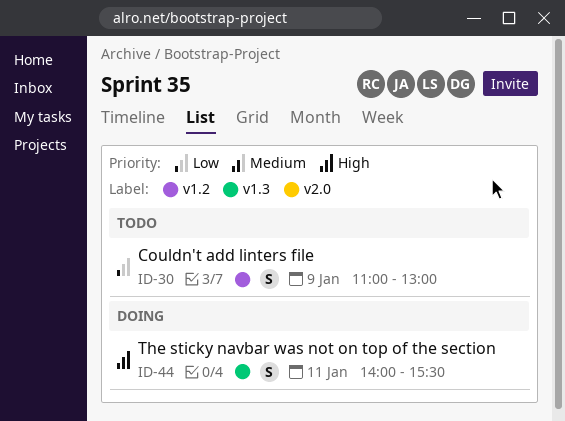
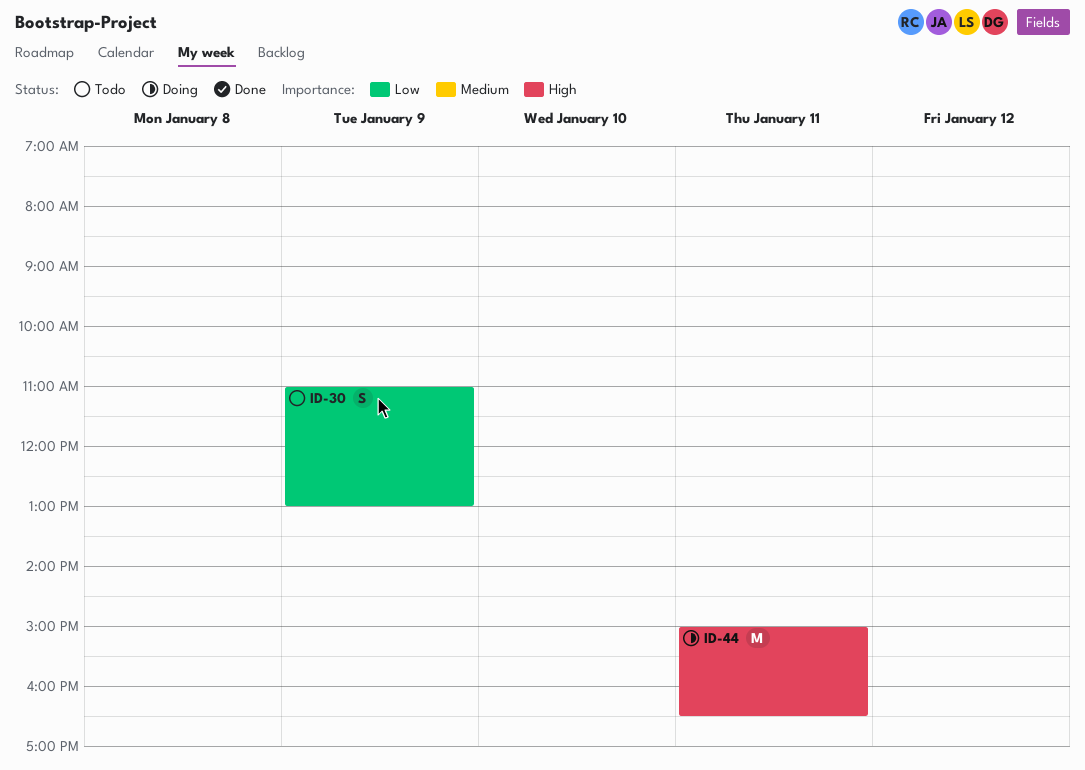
ID-44, estimate: S -> M
ID-44, begins: 14:00 -> 15:00
ID-44, ends: 15:30 -> 16:30

